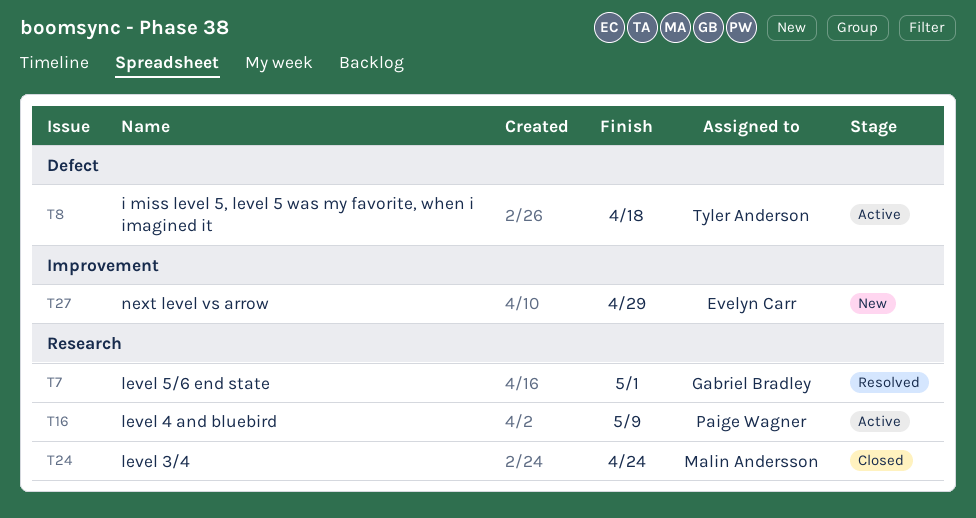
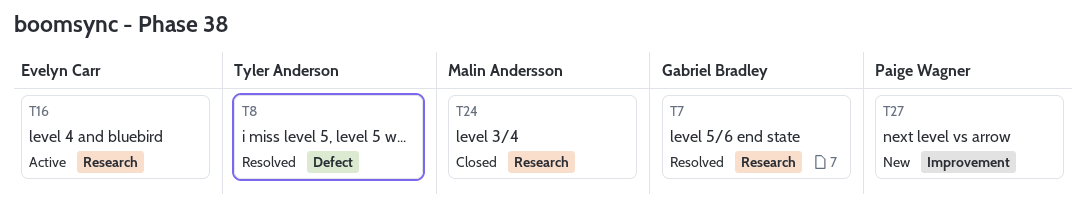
T8, status: Active -> Resolved
T16, owner: Paige Wagner -> Evelyn Carr
T27, owner: Evelyn Carr -> Paige Wagner

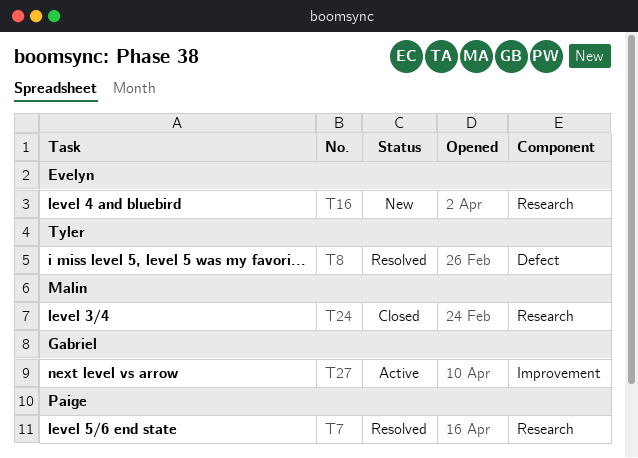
T7, owner: Gabriel Bradley -> Paige Wagner
T16, status: Active -> New
T27, status: New -> Active
T27, owner: Paige Wagner -> Gabriel Bradley

